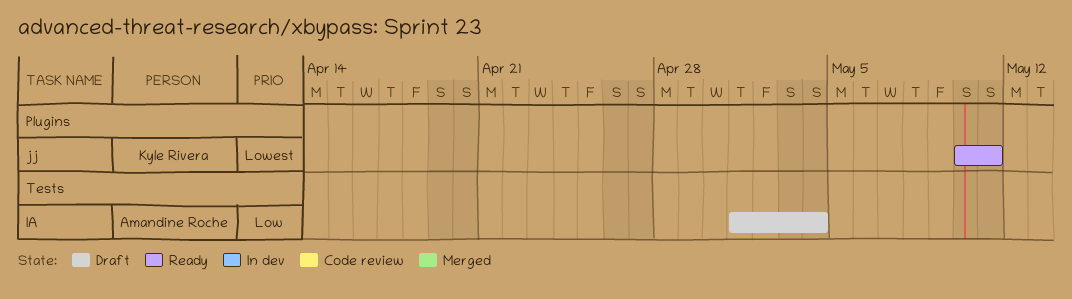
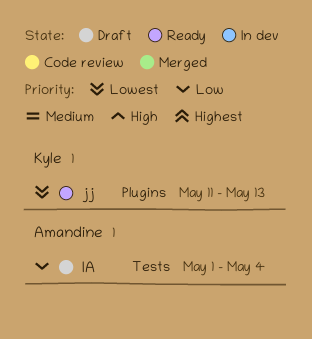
jj, start: May 10 -> May 11
jj, due: May 11 -> May 13

